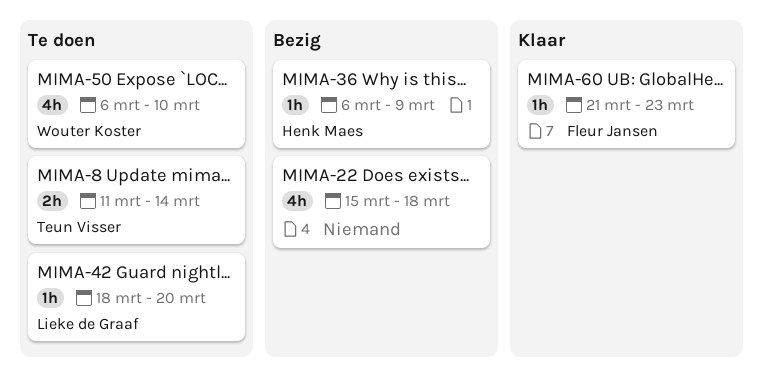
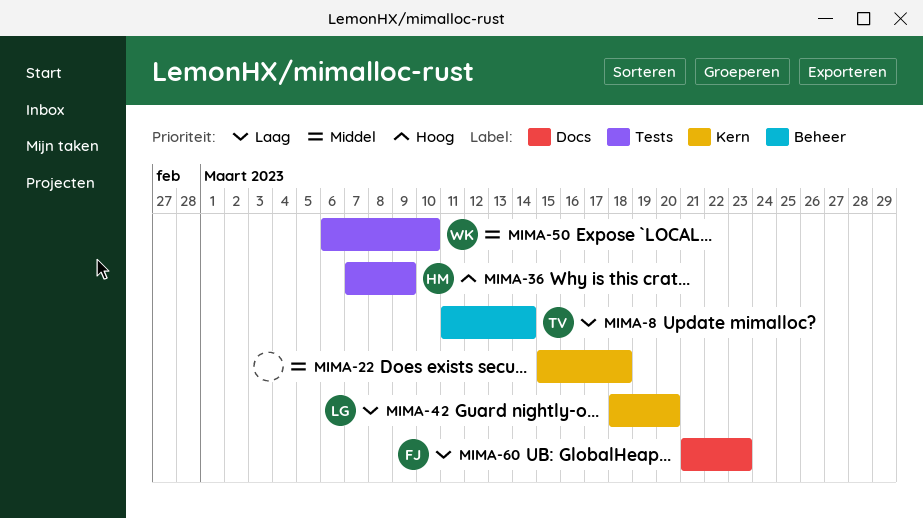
MIMA-36, start: Mar 6 -> Mar 7

